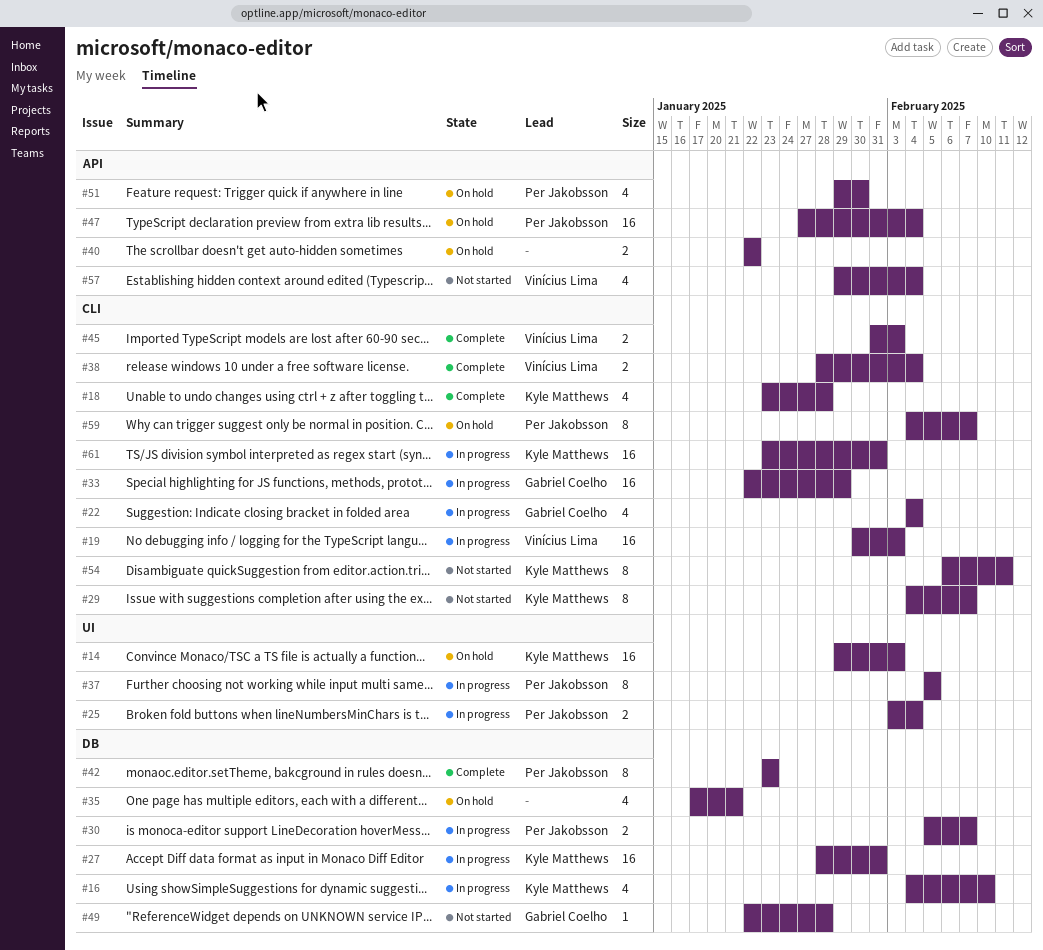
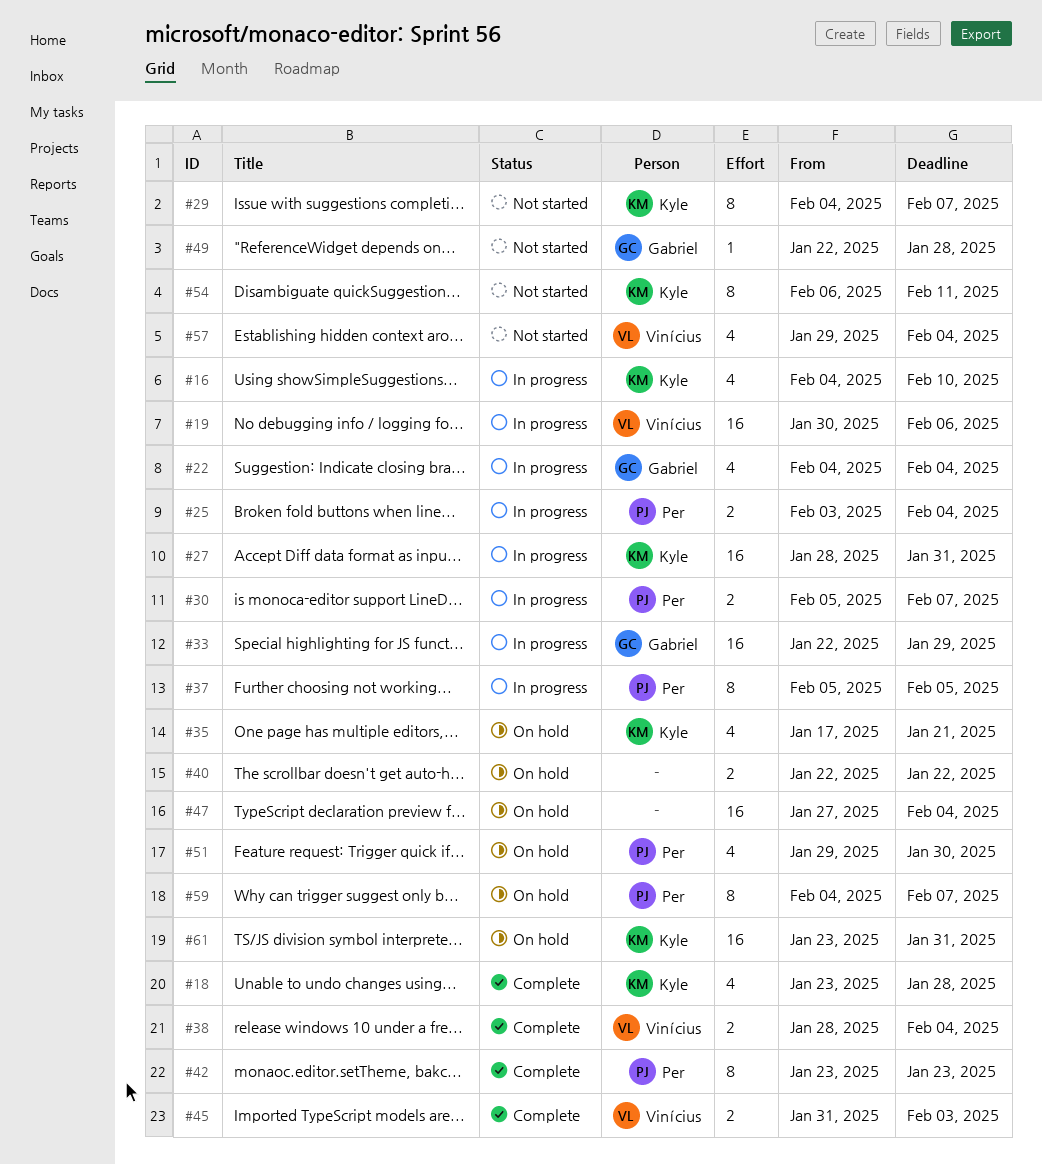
#14: present -> none
#19, due: Feb 3 -> Feb 6
#35, owner: none -> Kyle Matthews
#47, owner: Per Jakobsson -> none
#61, status: In progress -> On hold

